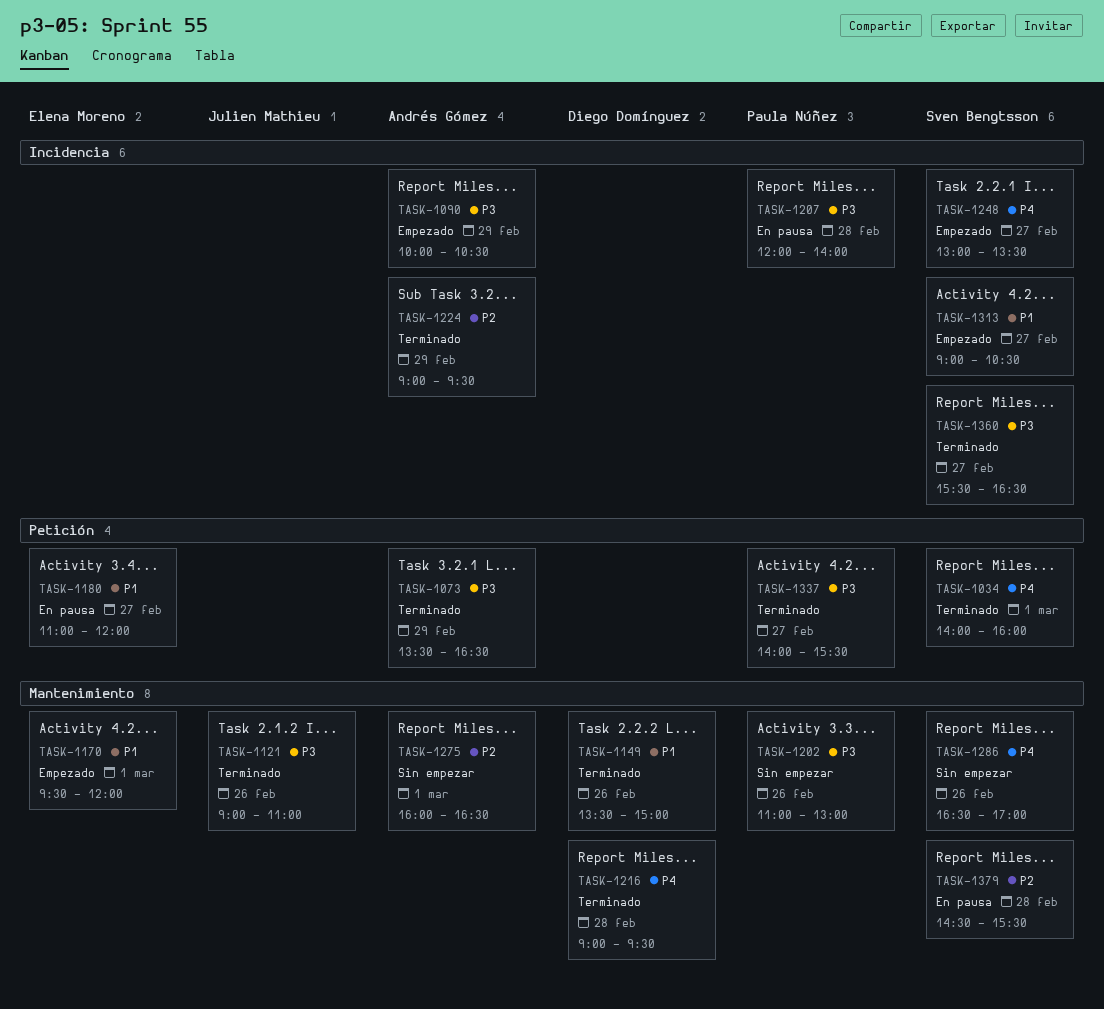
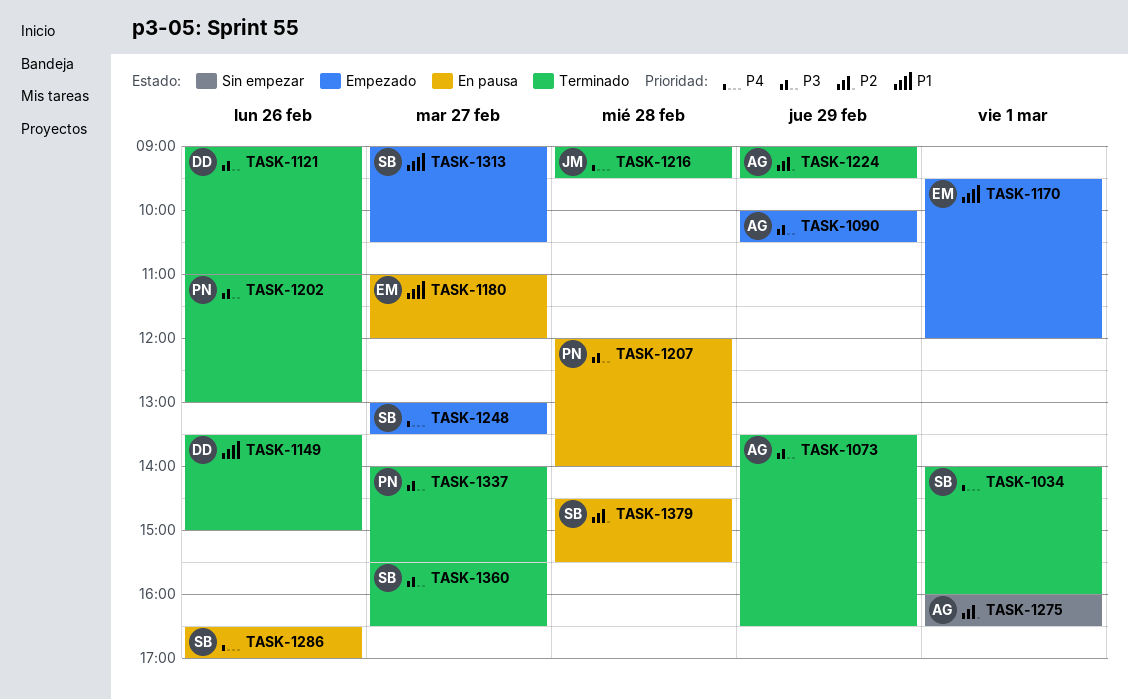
TASK-1121, owner: Julien Mathieu -> Diego Domínguez
TASK-1202, status: Sin empezar -> Terminado
TASK-1216, owner: Diego Domínguez -> Julien Mathieu
TASK-1286, status: Sin empezar -> En pausa

